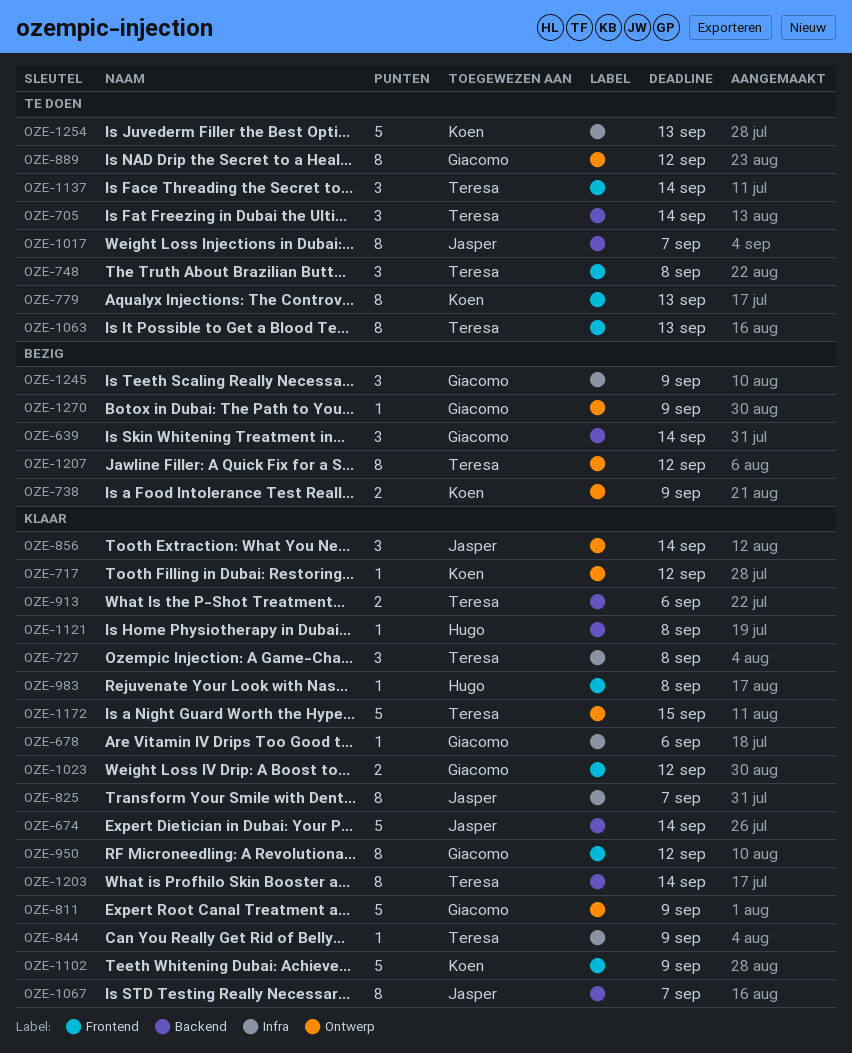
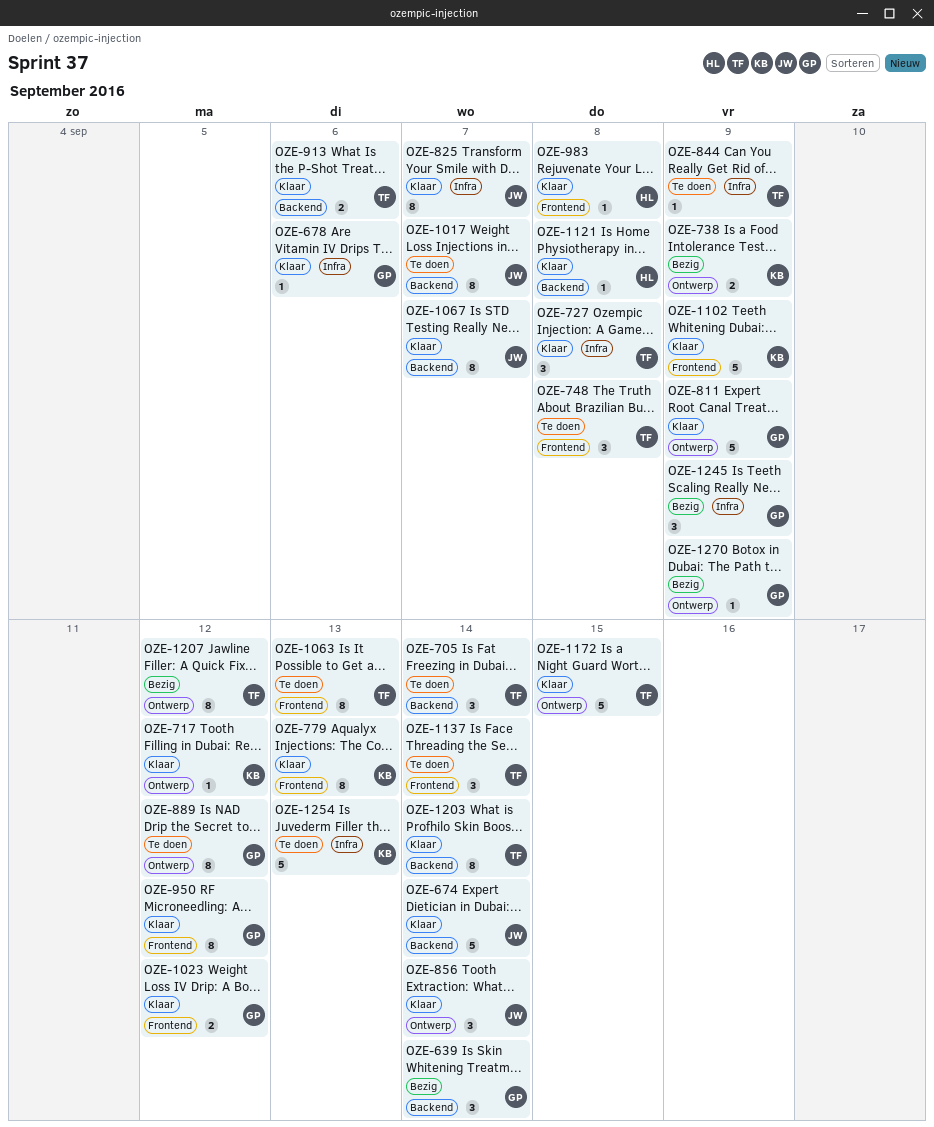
OZE-779, status: Te doen -> Klaar
OZE-844, status: Klaar -> Te doen

